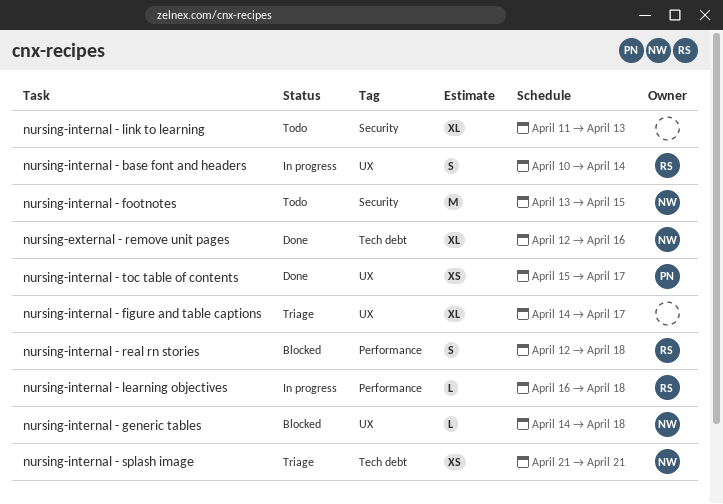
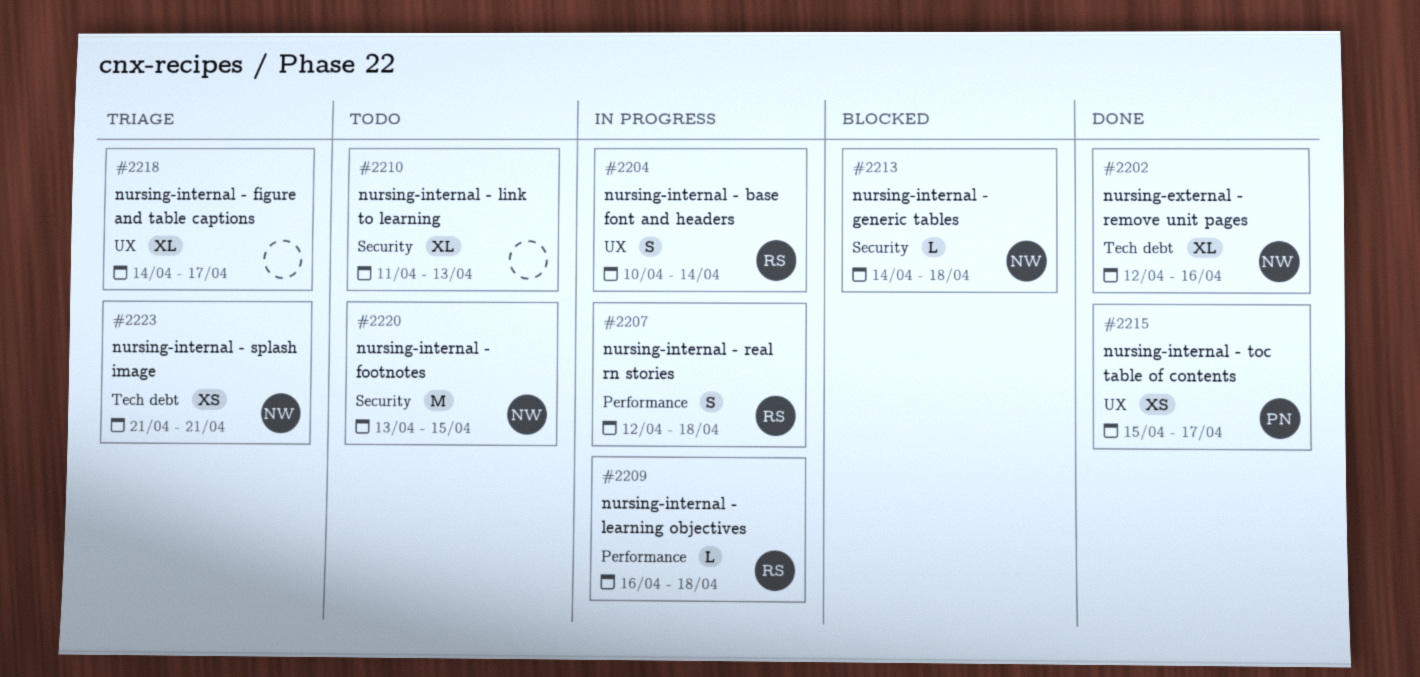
nursing-internal - generic tables, label: UX -> Security
nursing-internal - real rn stories, status: Blocked -> In progress

